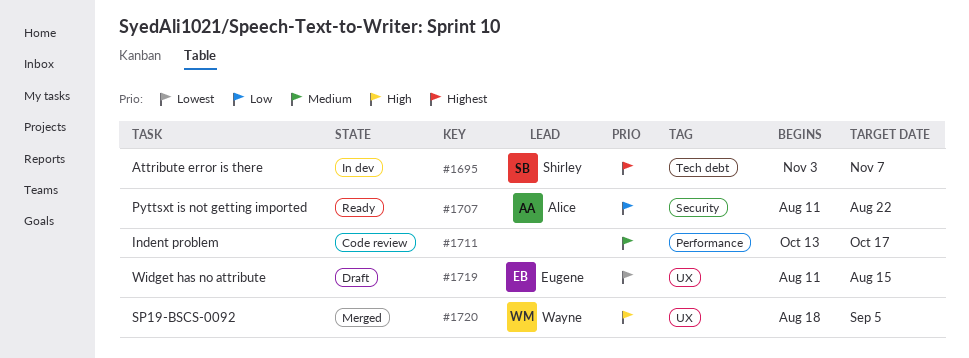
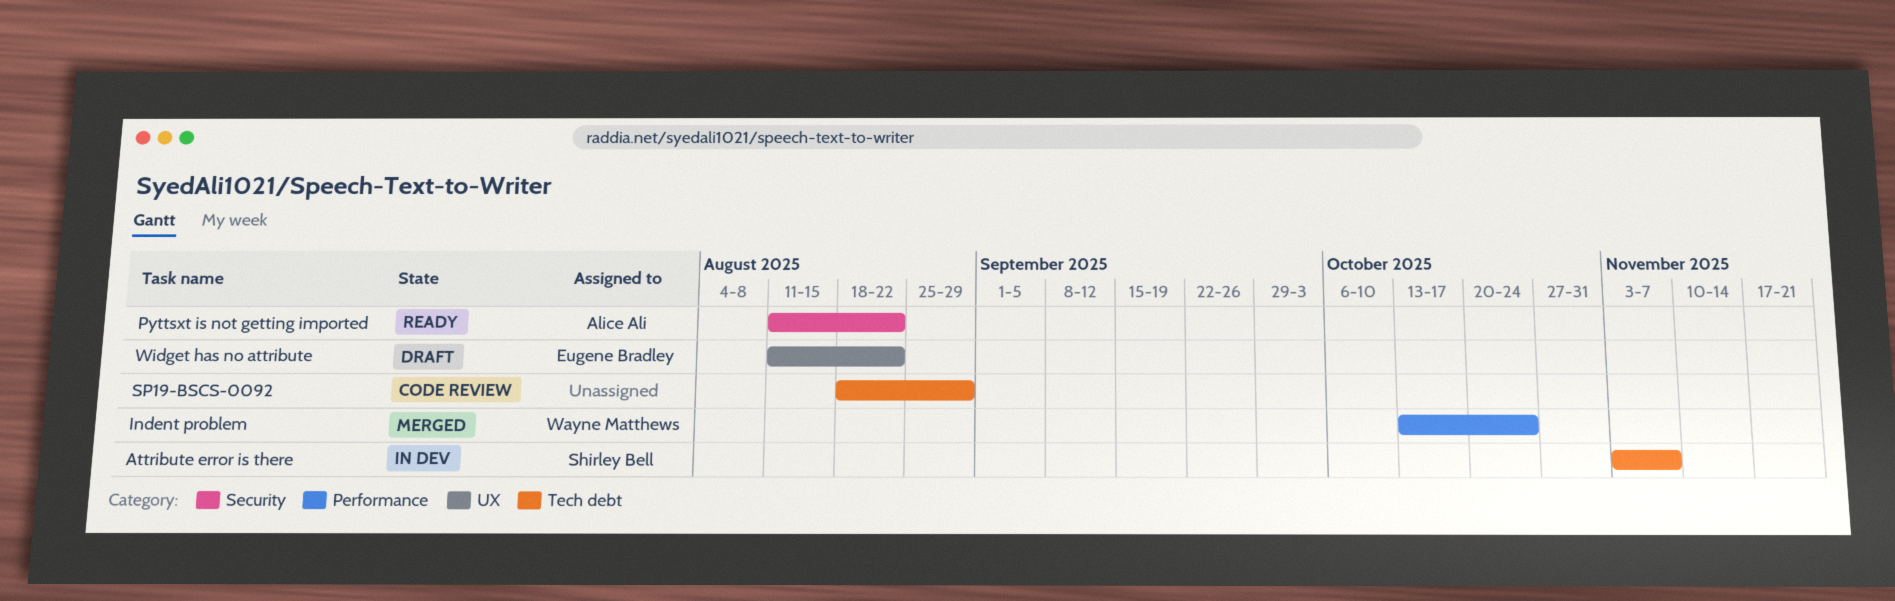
Indent problem, status: Code review -> Merged
Indent problem, owner: none -> Wayne Matthews
Indent problem, due: Oct 17 -> Oct 24
SP19-BSCS-0092, status: Merged -> Code review
SP19-BSCS-0092, owner: Wayne Matthews -> none
SP19-BSCS-0092, label: UX -> Tech debt
SP19-BSCS-0092, due: Sep 5 -> Aug 29
Widget has no attribute, due: Aug 15 -> Aug 22

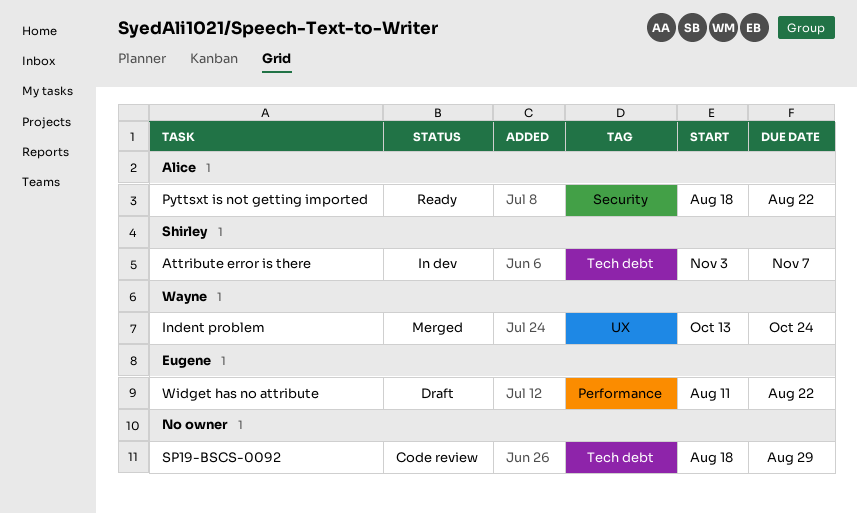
Indent problem, label: Performance -> UX
Pyttsxt is not getting imported, start: Aug 11 -> Aug 18
Widget has no attribute, label: UX -> Performance

